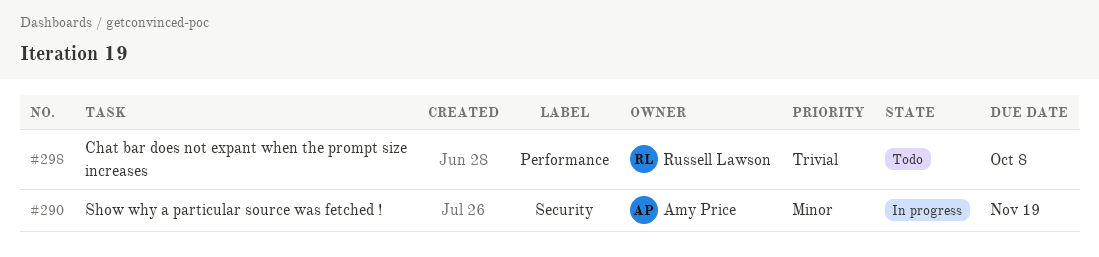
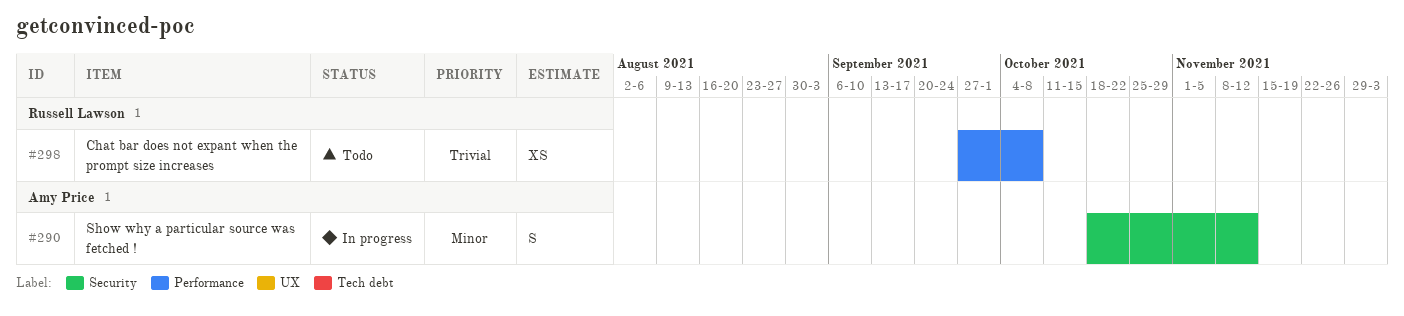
#290, due: Nov 19 -> Nov 12

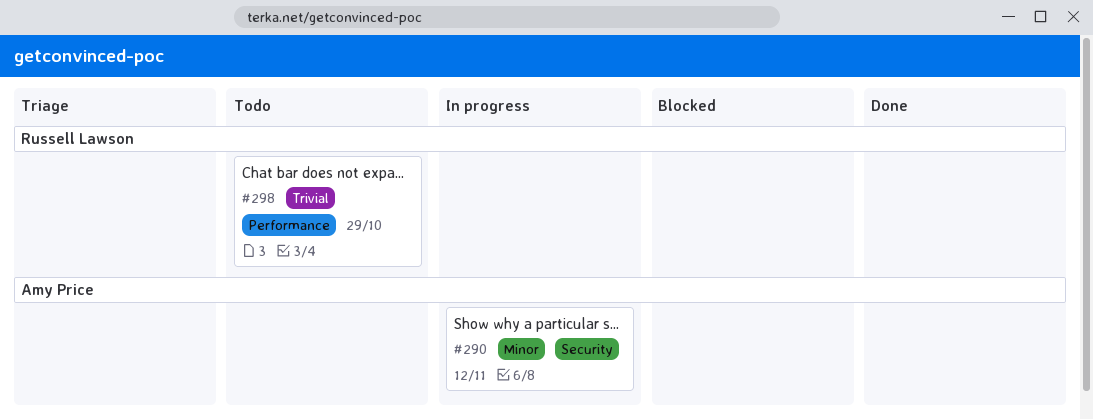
#298, due: Oct 8 -> Oct 29

